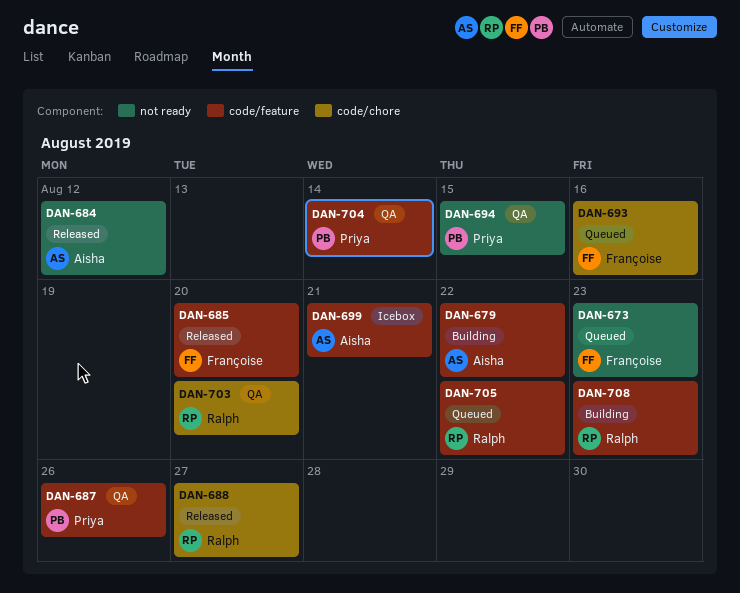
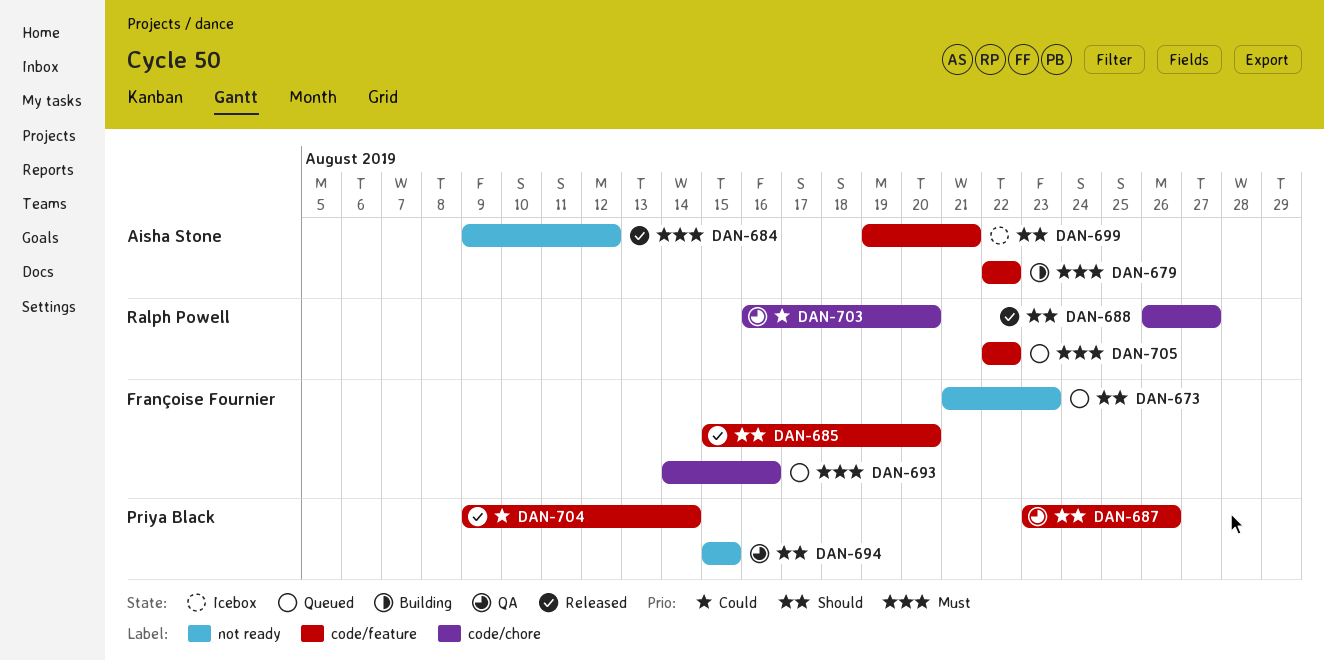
DAN-704, status: QA -> Released
DAN-708: present -> none

